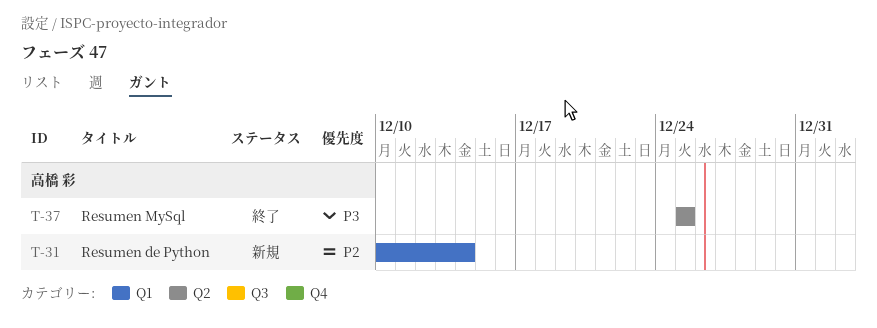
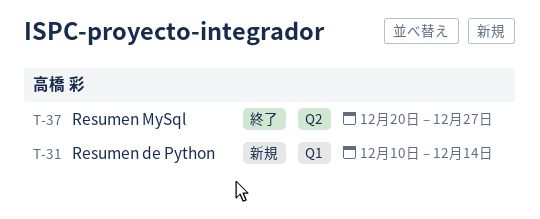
T-37, start: Dec 25 -> Dec 20
T-37, due: Dec 25 -> Dec 27

